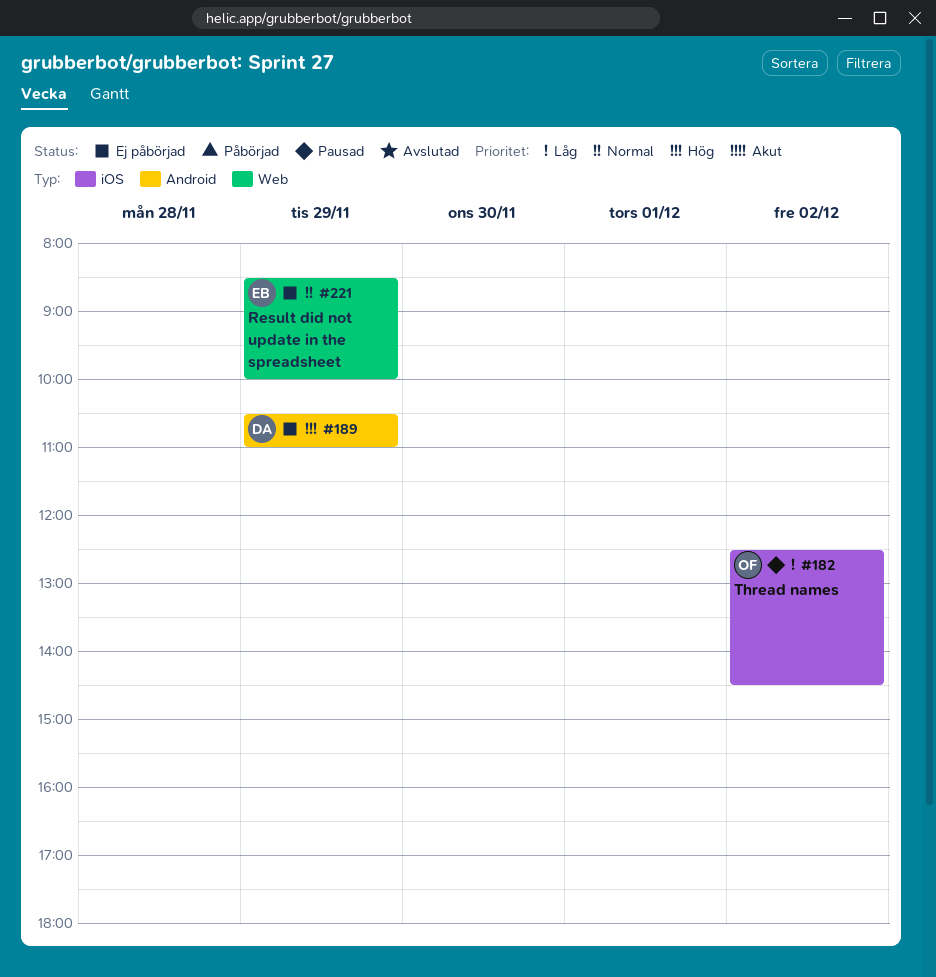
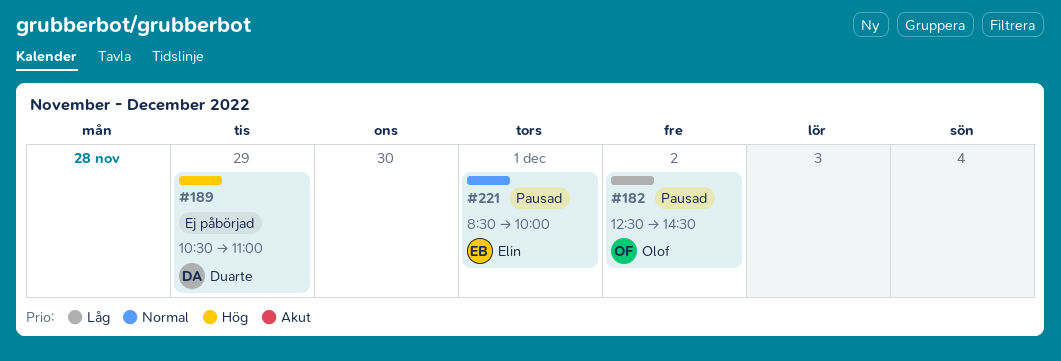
#221, status: Ej påbörjad -> Pausad
#221, day: Nov 29 -> Dec 1

